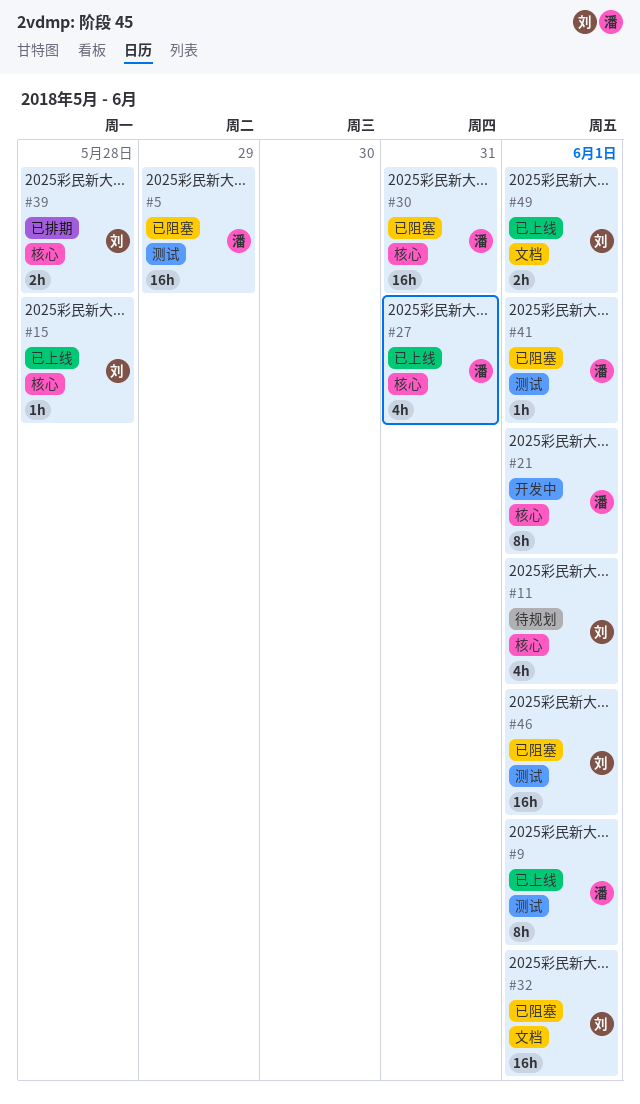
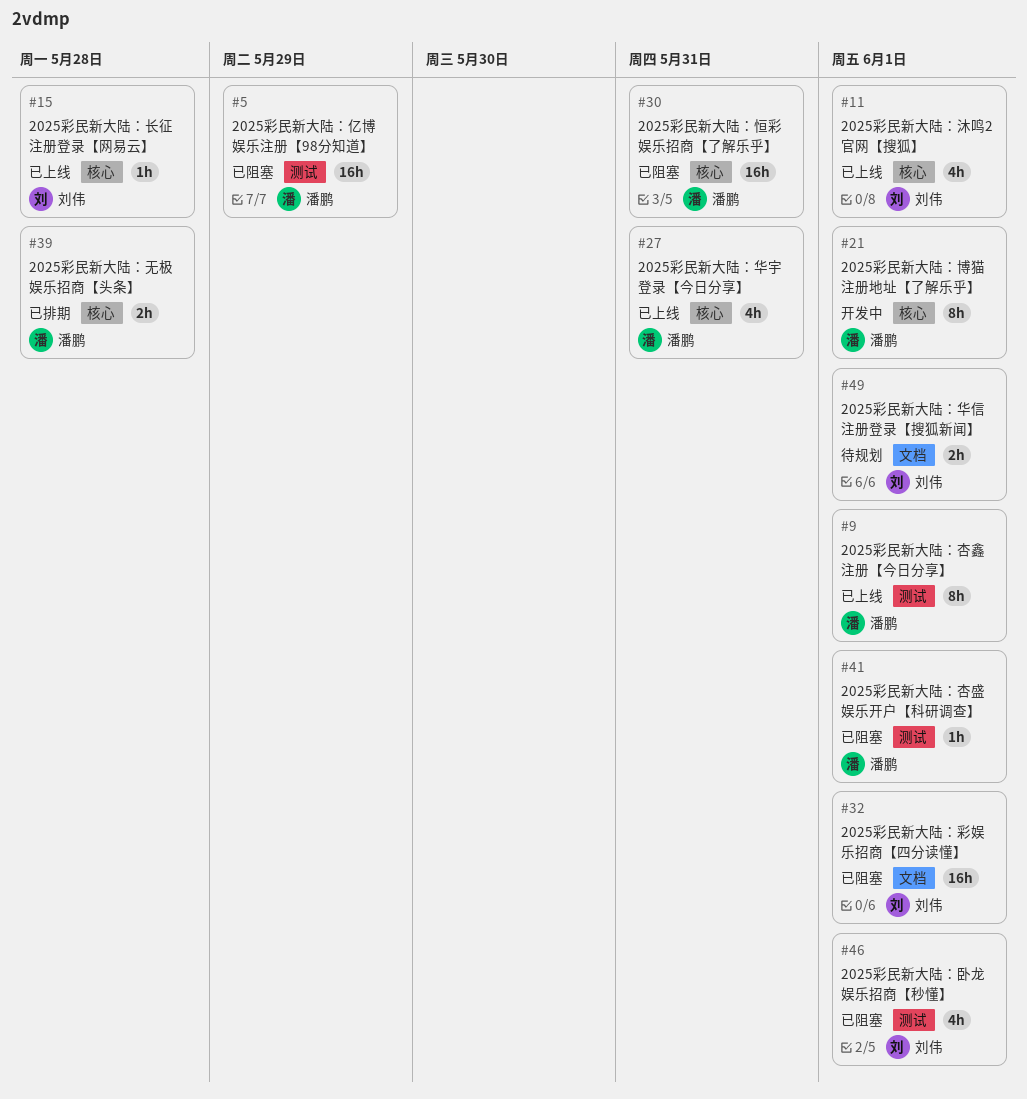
#11, status: 待规划 -> 已上线
#39, owner: 刘伟 -> 潘鹏
#46, estimate: 16h -> 4h
#49, status: 已上线 -> 待规划

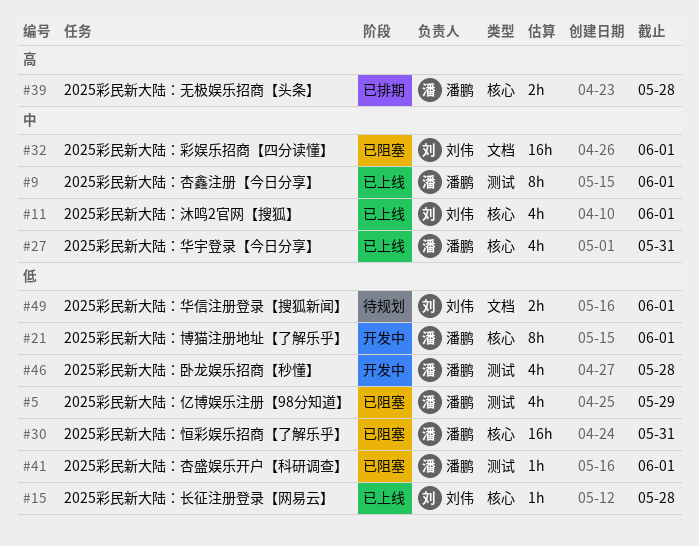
#5, estimate: 16h -> 4h
#46, status: 已阻塞 -> 开发中
#46, owner: 刘伟 -> 潘鹏
#46, due: Jun 1 -> May 28

